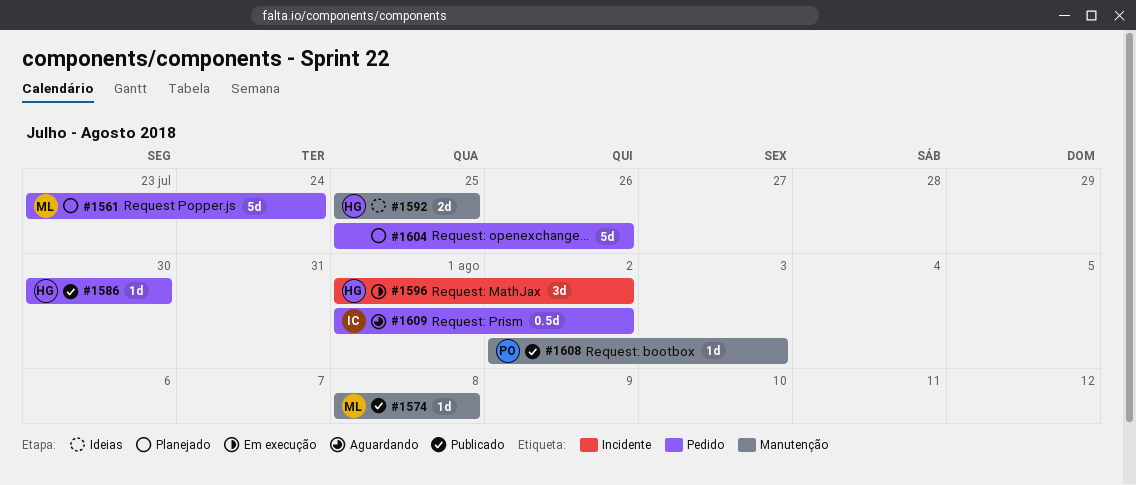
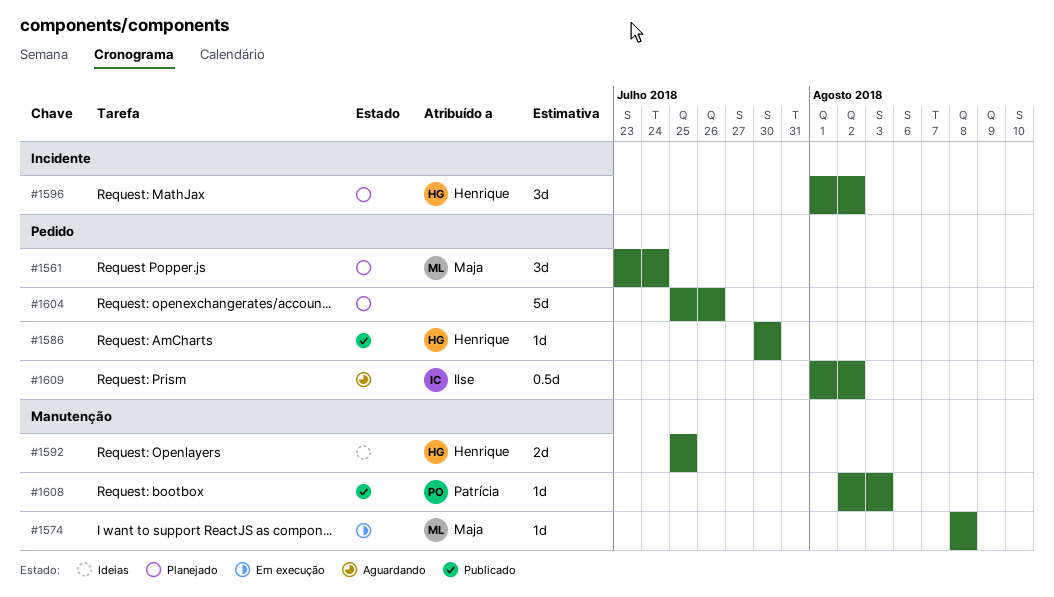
#1561, estimate: 5d -> 3d
#1574, status: Publicado -> Em execução
#1596, status: Em execução -> Planejado

